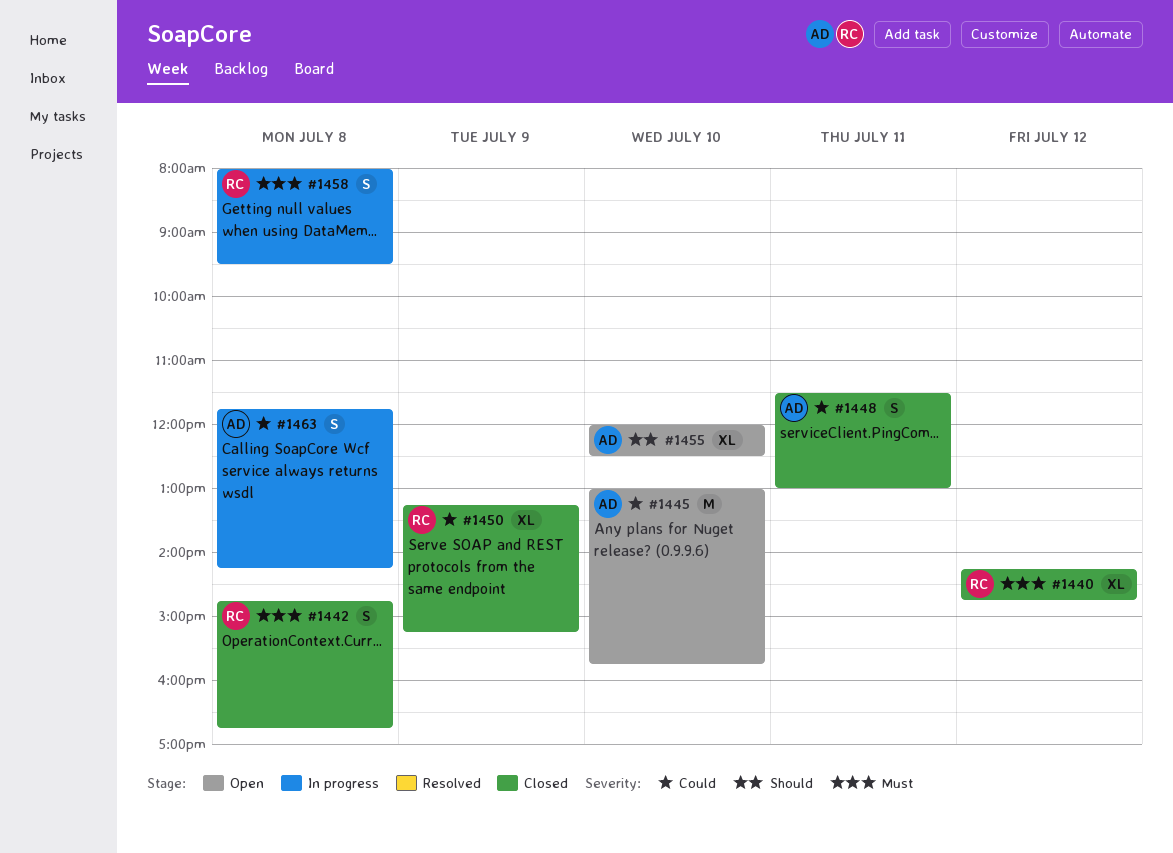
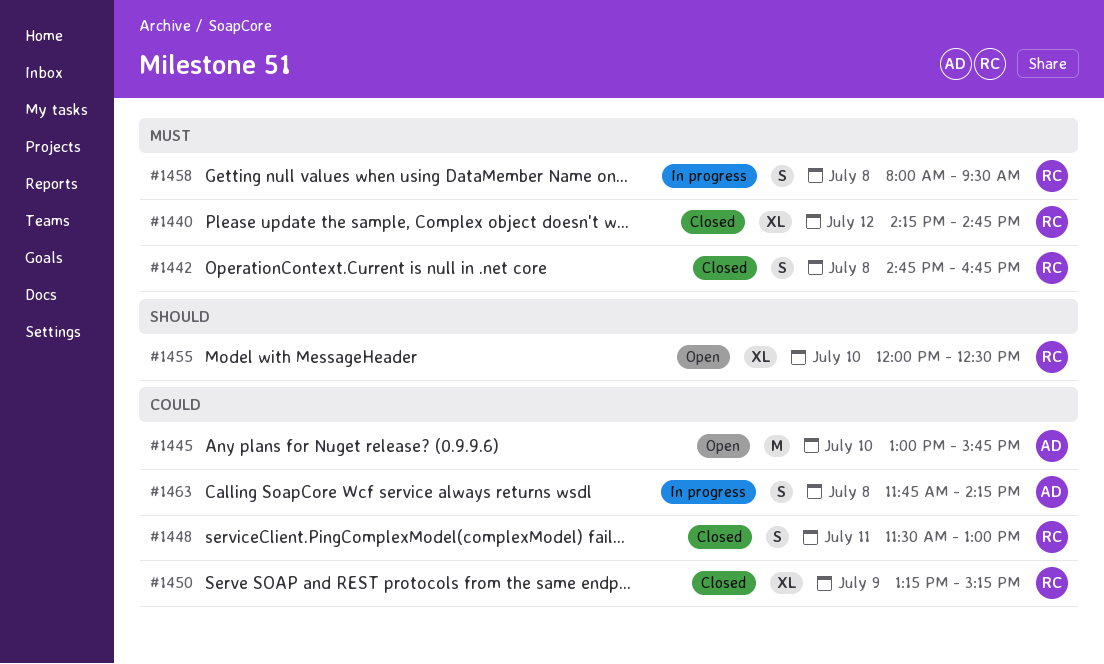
#1448, owner: AD -> RC
#1455, owner: AD -> RC

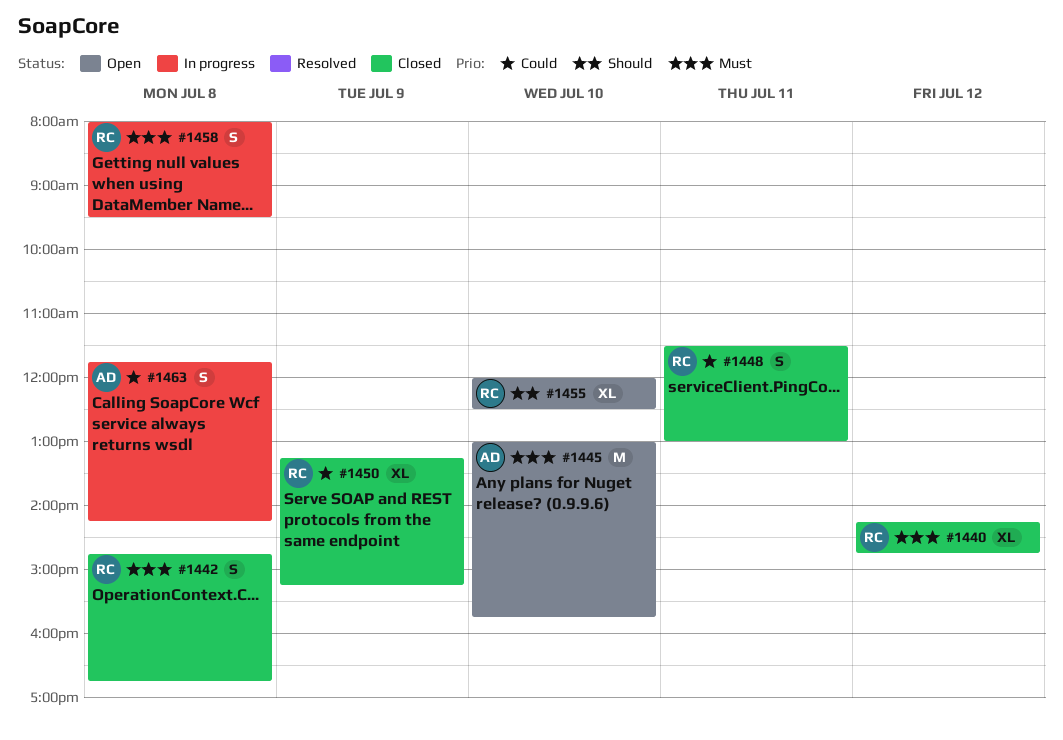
#1445, priority: Could -> Must

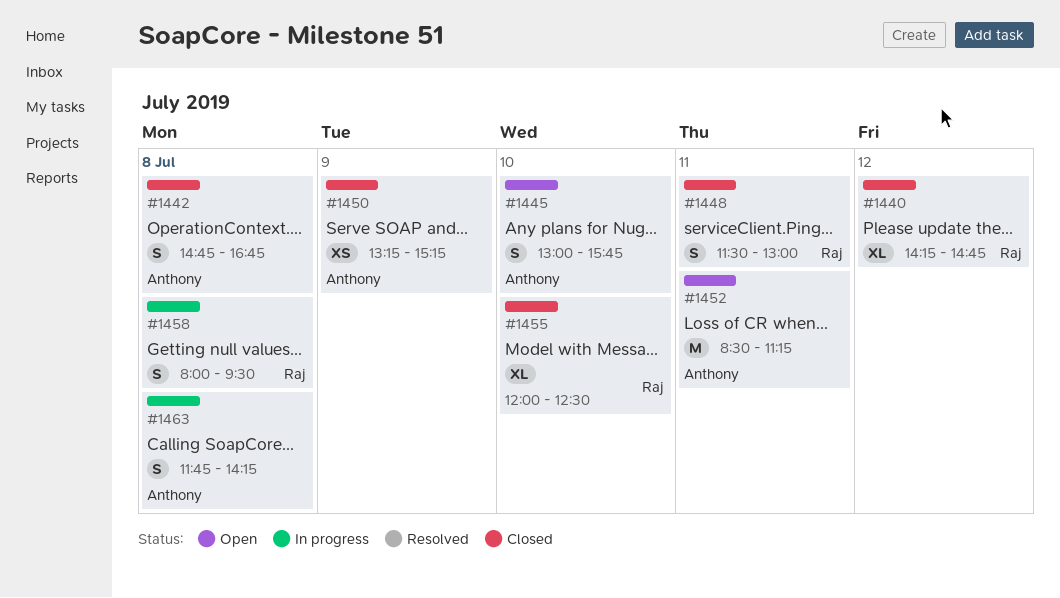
#1442, owner: Raj -> Anthony
#1445, estimate: M -> S
#1450, owner: Raj -> Anthony
#1450, estimate: XL -> XS
#1452: none -> present
#1455, status: Open -> Closed

